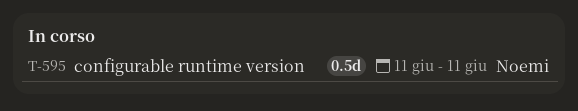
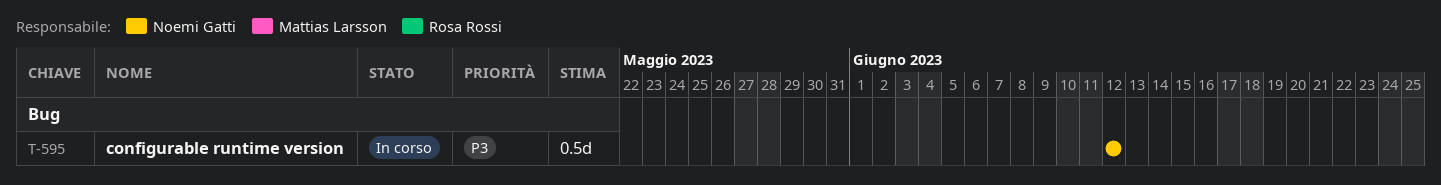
T-595, start: Jun 11 -> Jun 12
T-595, due: Jun 11 -> Jun 12

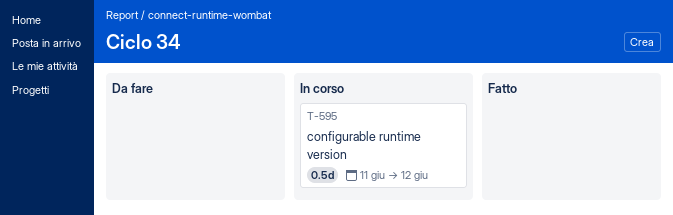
T-595, start: Jun 12 -> Jun 11

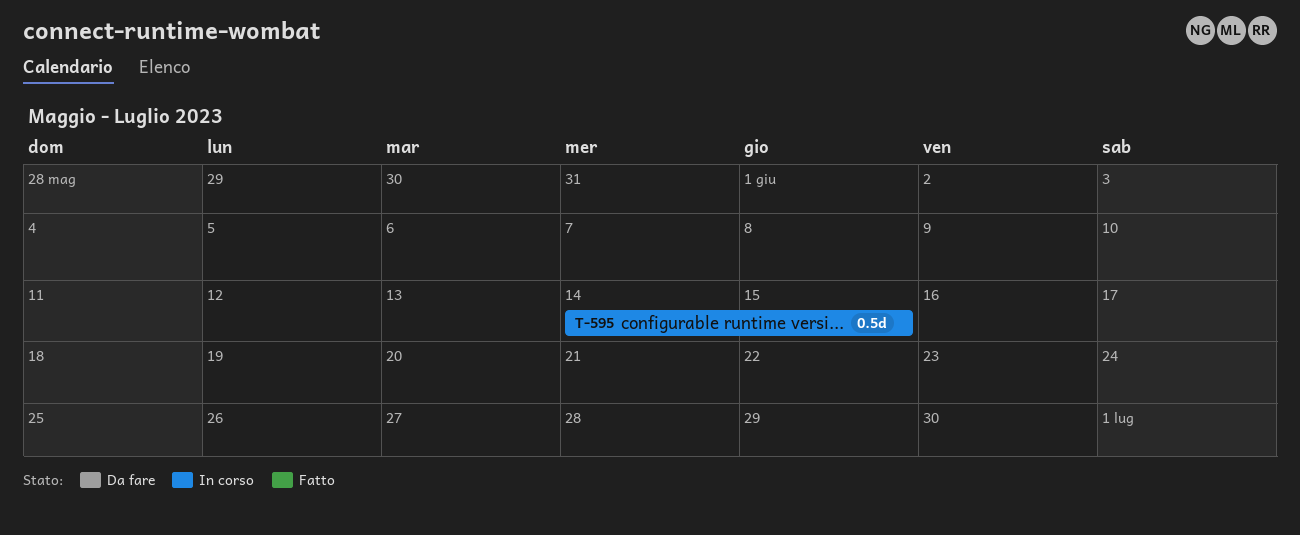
T-595, start: Jun 11 -> Jun 14
T-595, due: Jun 12 -> Jun 15

